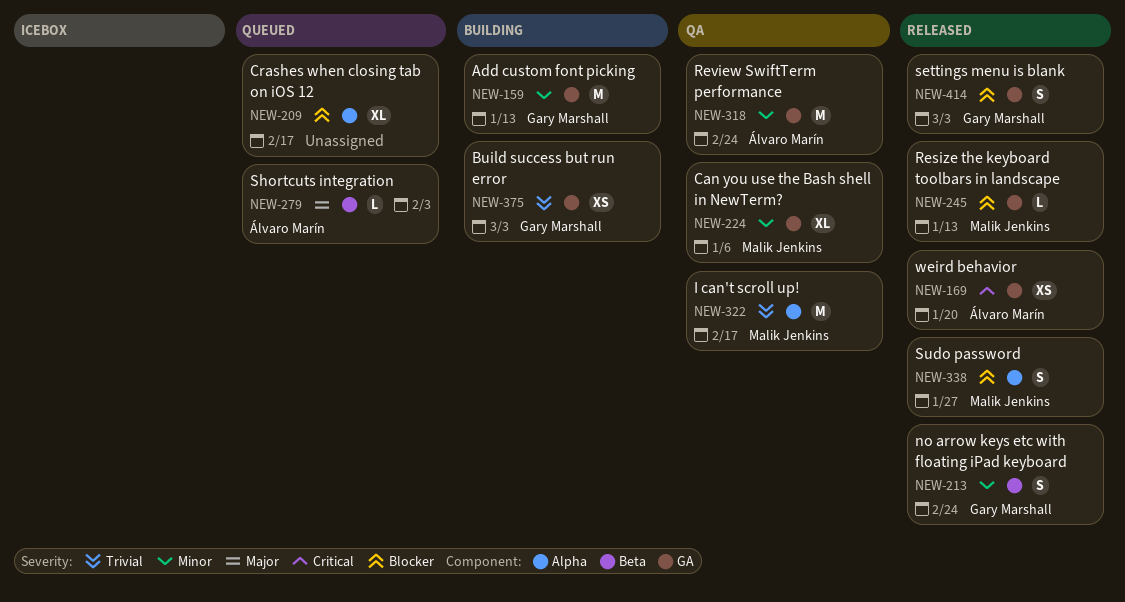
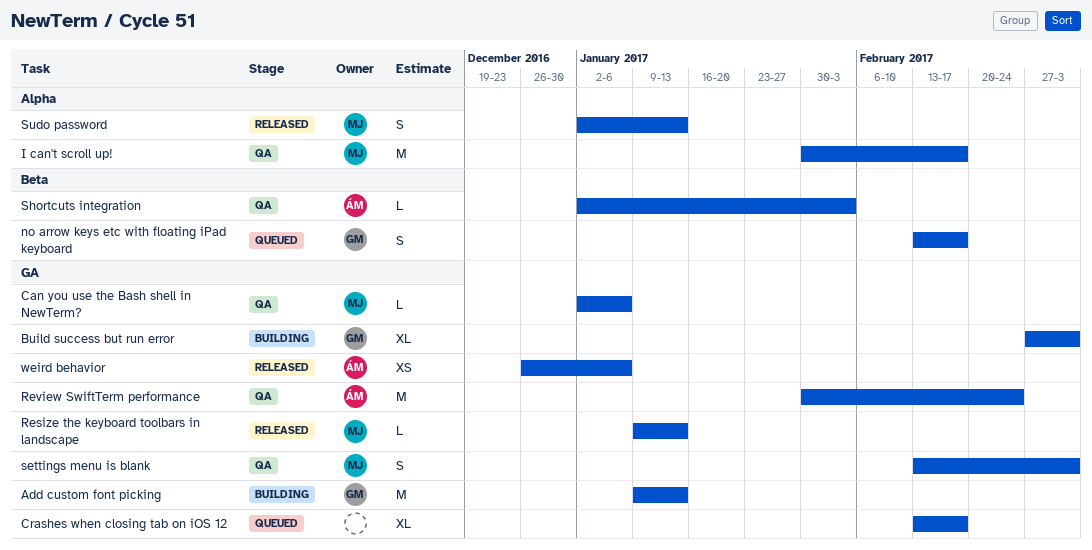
Build success but run error, estimate: XS -> XL
Can you use the Bash shell in NewTerm?, estimate: XL -> L
Crashes when closing tab on iOS 12, label: Alpha -> GA
no arrow keys etc with floating iPad keyboard, status: Released -> Queued
no arrow keys etc with floating iPad keyboard, due: Feb 24 -> Feb 17
settings menu is blank, status: Released -> QA
settings menu is blank, owner: Gary Marshall -> Malik Jenkins
Shortcuts integration, status: Queued -> QA
Sudo password, due: Jan 27 -> Jan 13
weird behavior, due: Jan 20 -> Jan 6

